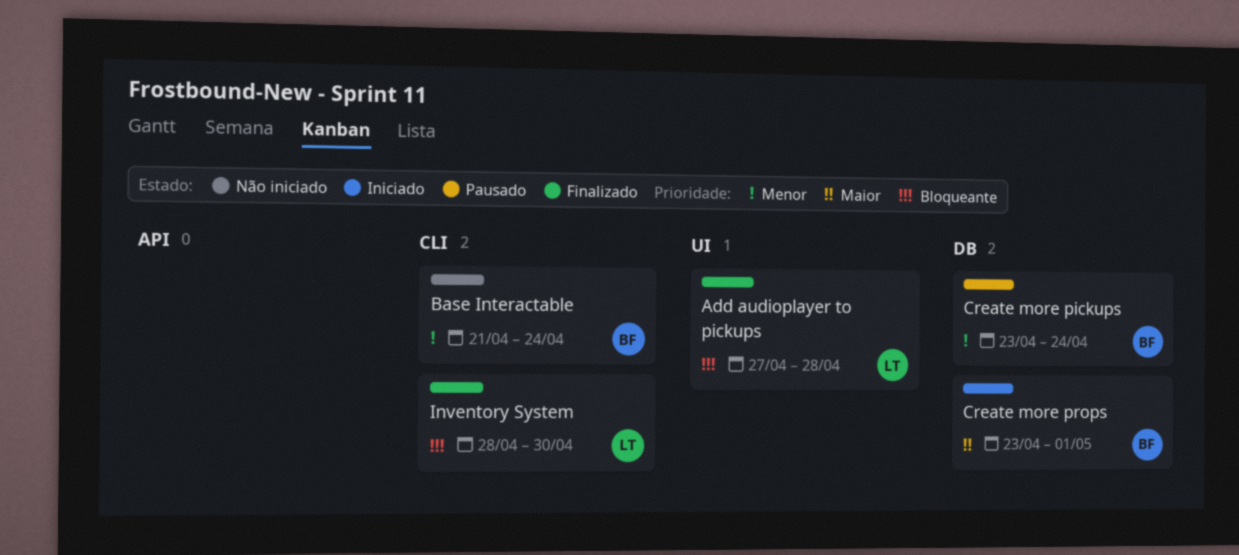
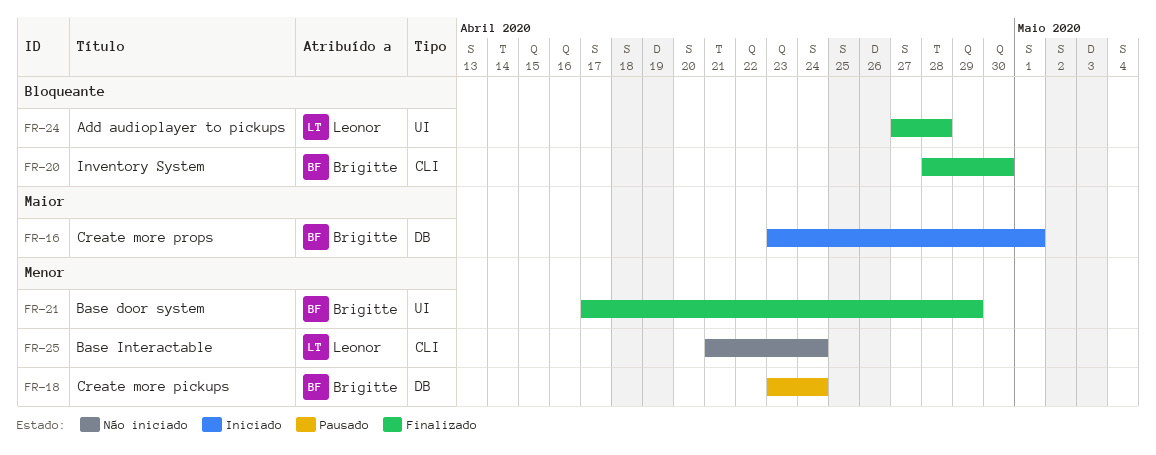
Base door system: none -> present
Base Interactable, owner: Brigitte -> Leonor
Inventory System, owner: Leonor -> Brigitte

